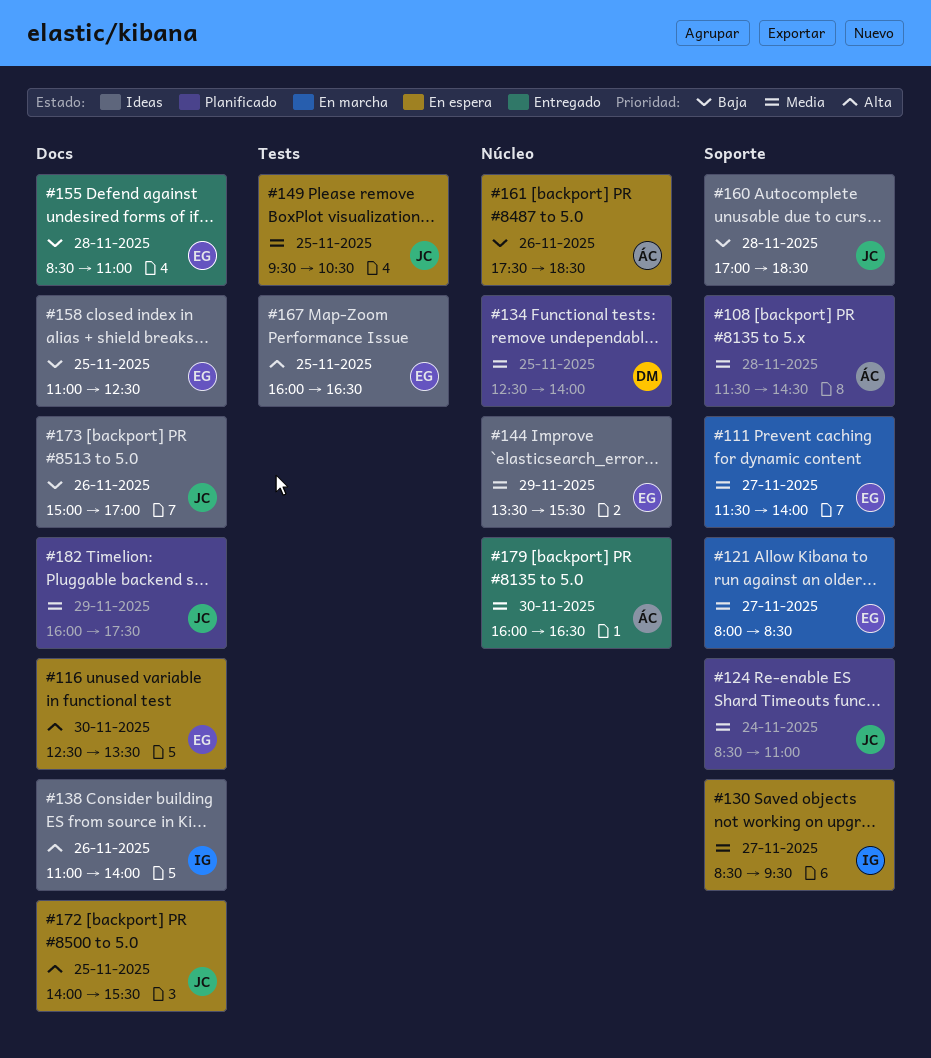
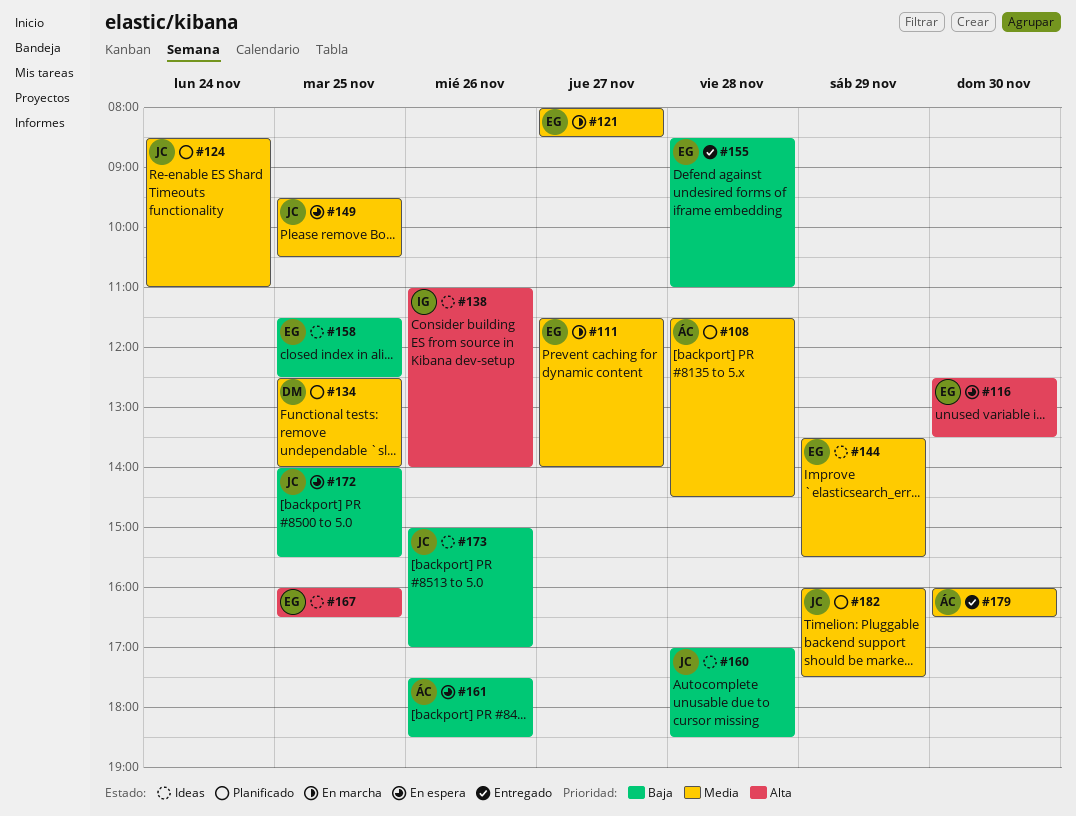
#130: present -> none
#158, begins: 11:00 -> 11:30
#172, priority: Alta -> Baja

